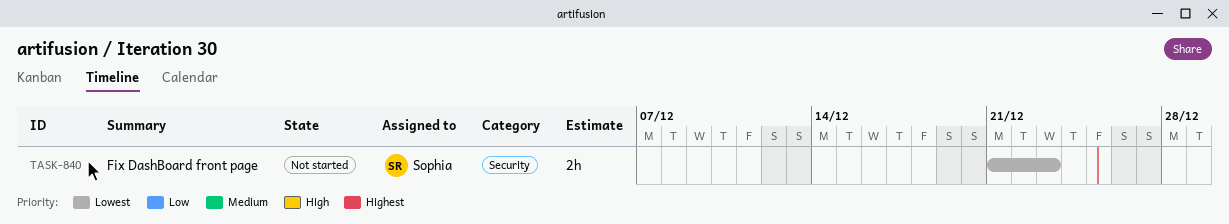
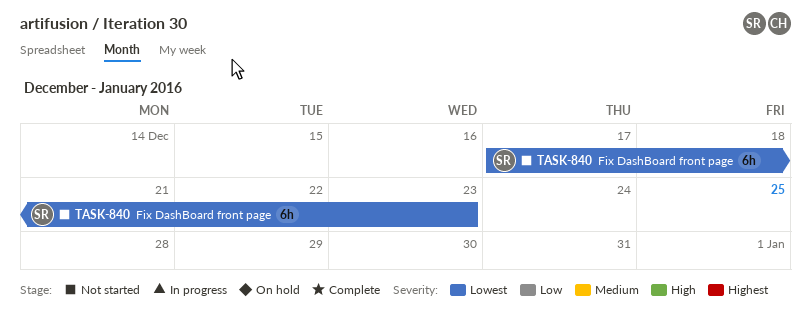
TASK-840, estimate: 2h -> 6h
TASK-840, start: Dec 21 -> Dec 17

